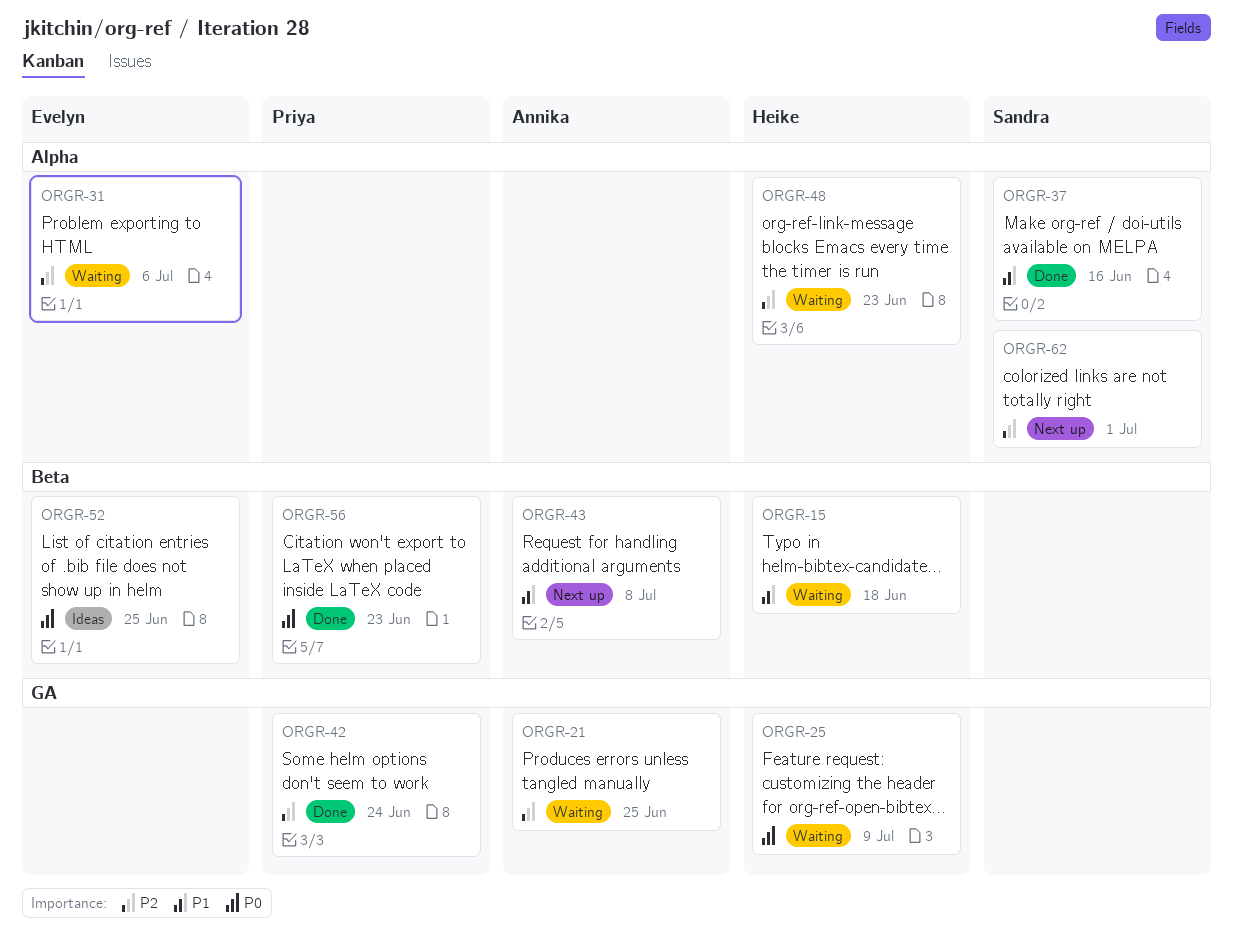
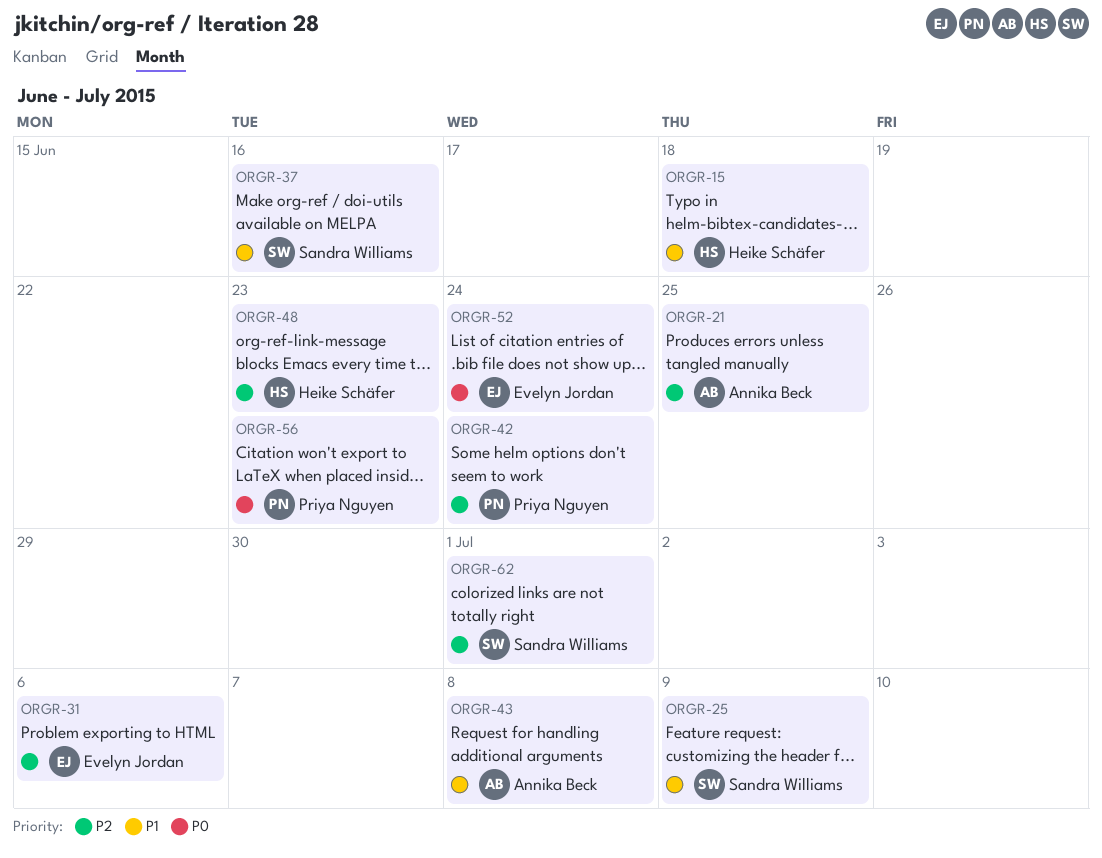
ORGR-25, owner: Heike Schäfer -> Sandra Williams
ORGR-25, priority: P0 -> P1
ORGR-52, due: Jun 25 -> Jun 24

